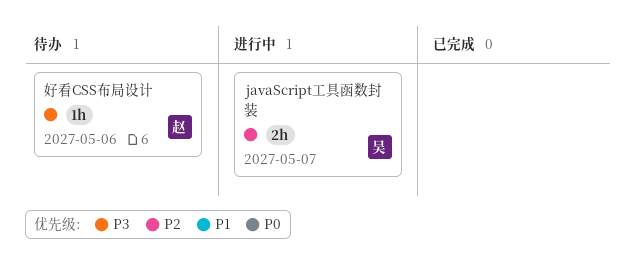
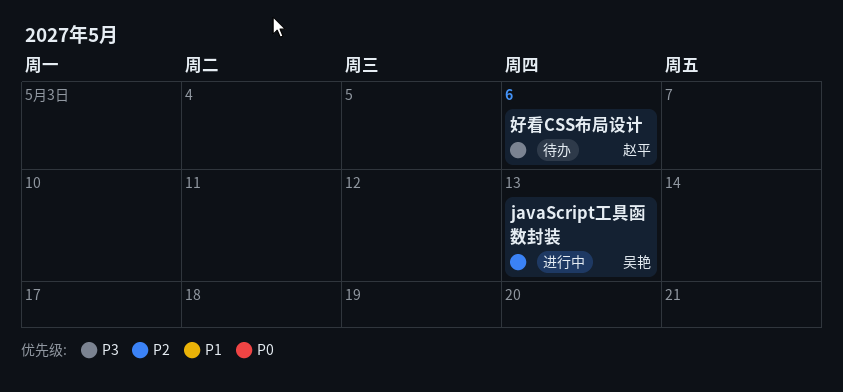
javaScript工具函数封装, due: May 7 -> May 13

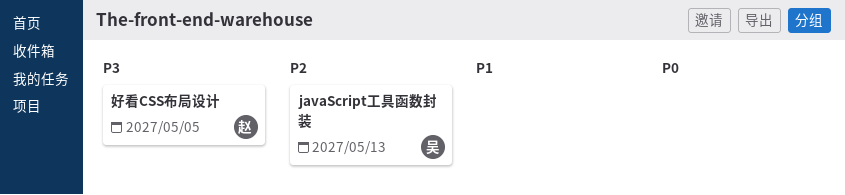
好看CSS布局设计, due: May 6 -> May 5

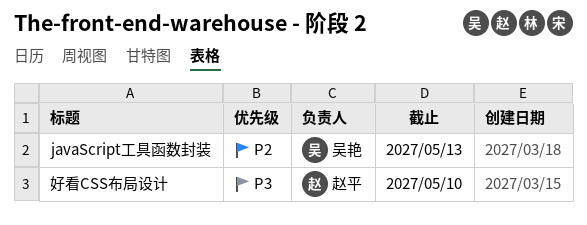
好看CSS布局设计, due: May 5 -> May 10

